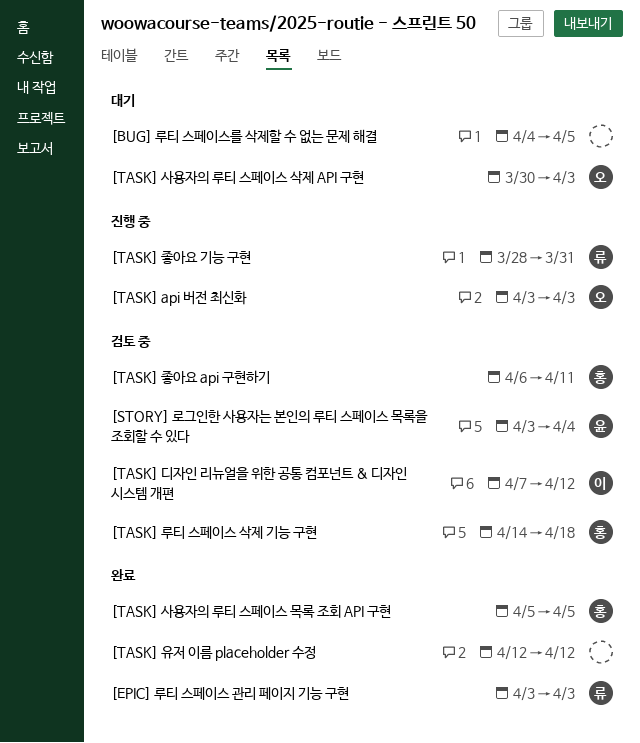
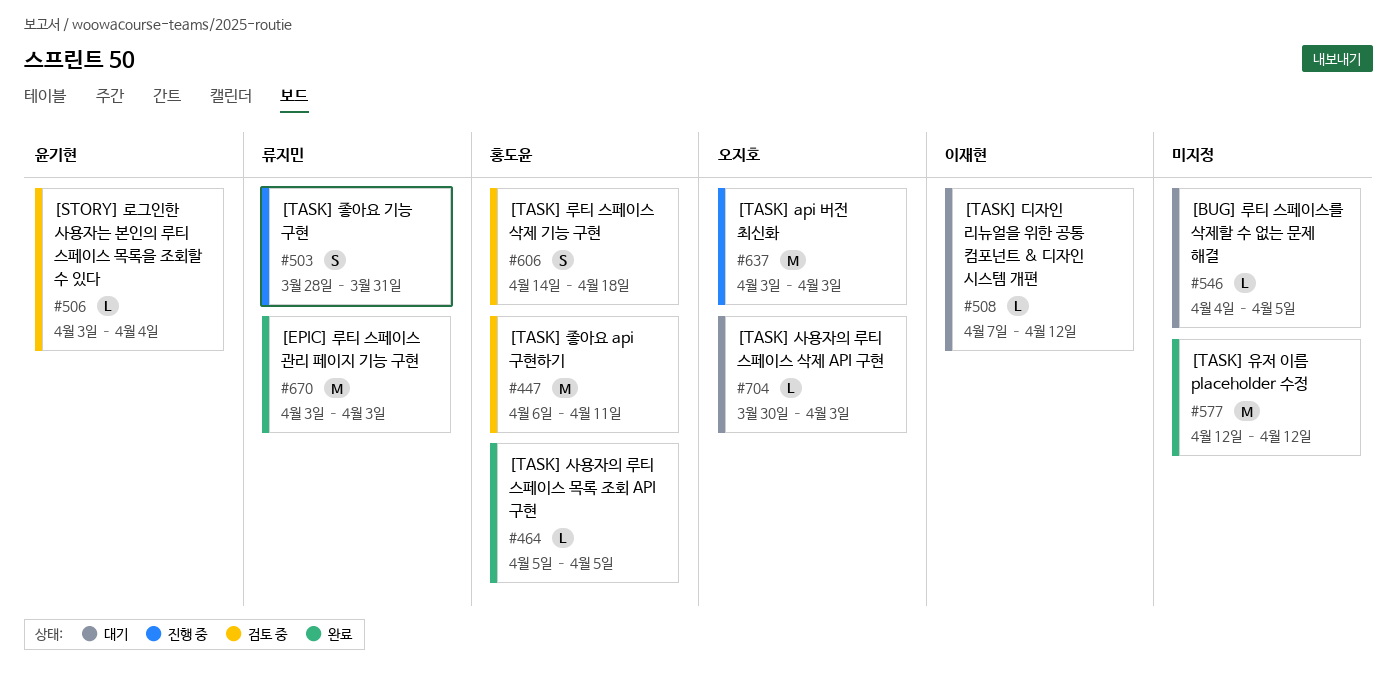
[TASK] 디자인 리뉴얼을 위한 공통 컴포넌트 & 디자인 시스템 개편, status: 검토 중 -> 대기

